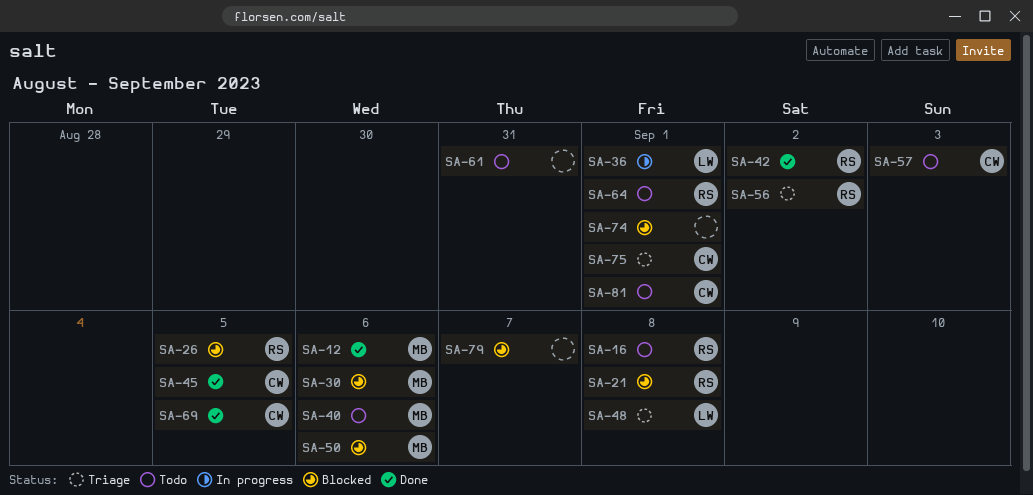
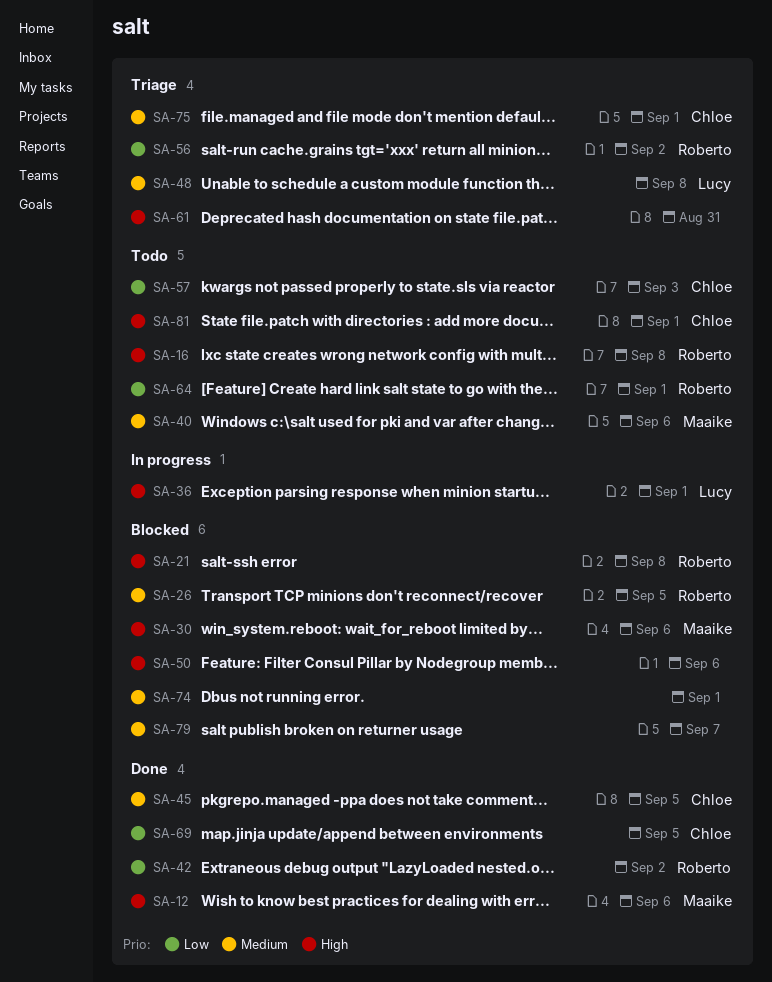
SA-50, owner: Maaike -> none
SA-61, status: Todo -> Triage

